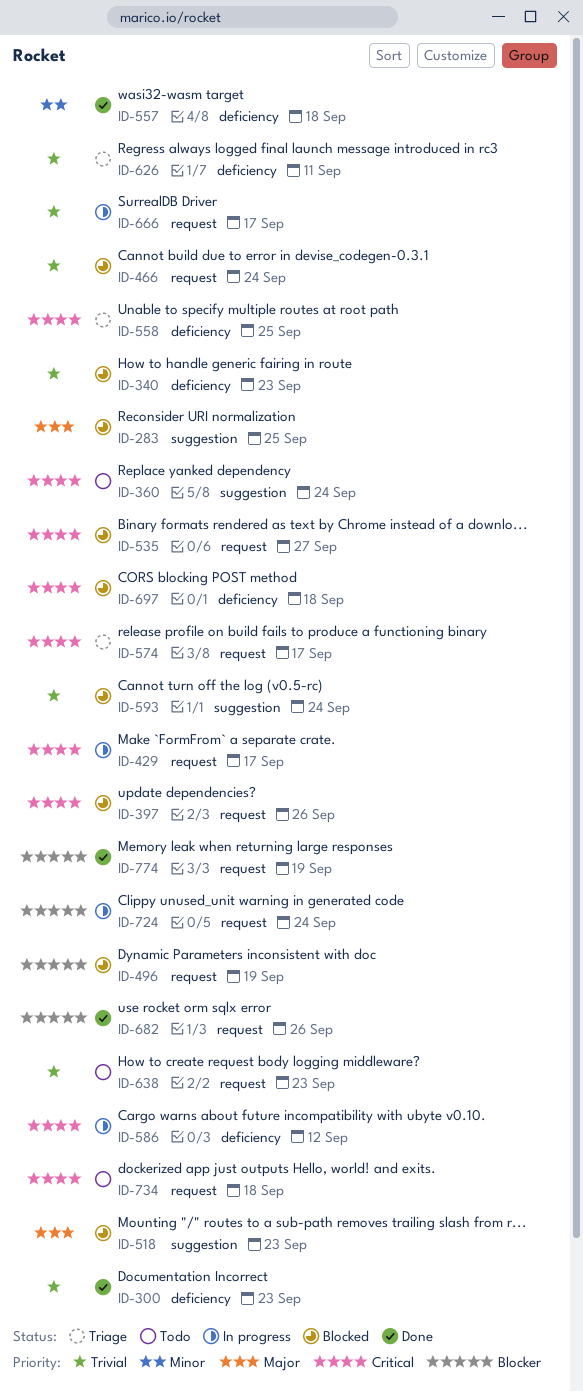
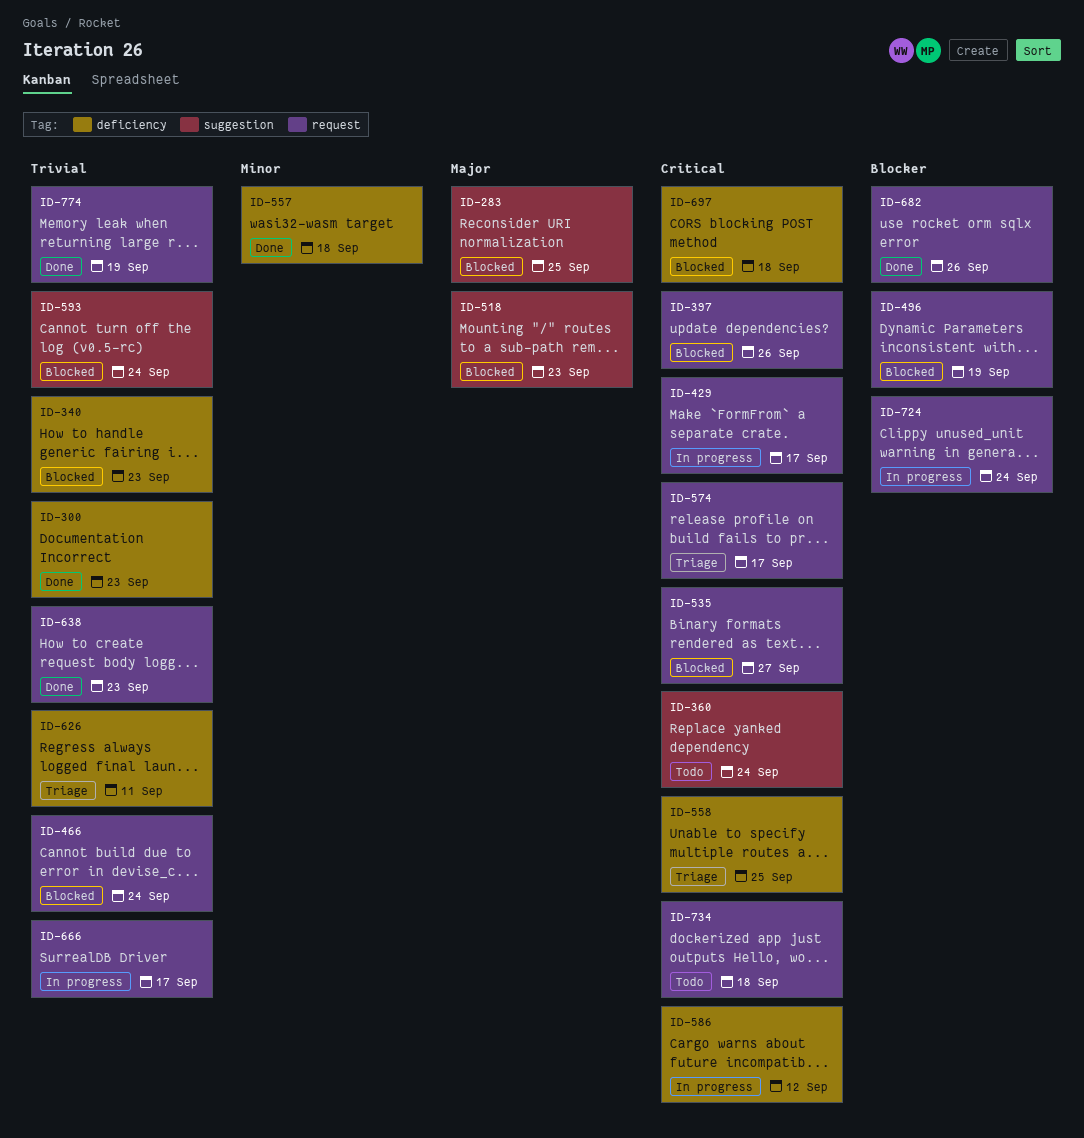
ID-638, status: Todo -> Done
ID-774, priority: Blocker -> Trivial

